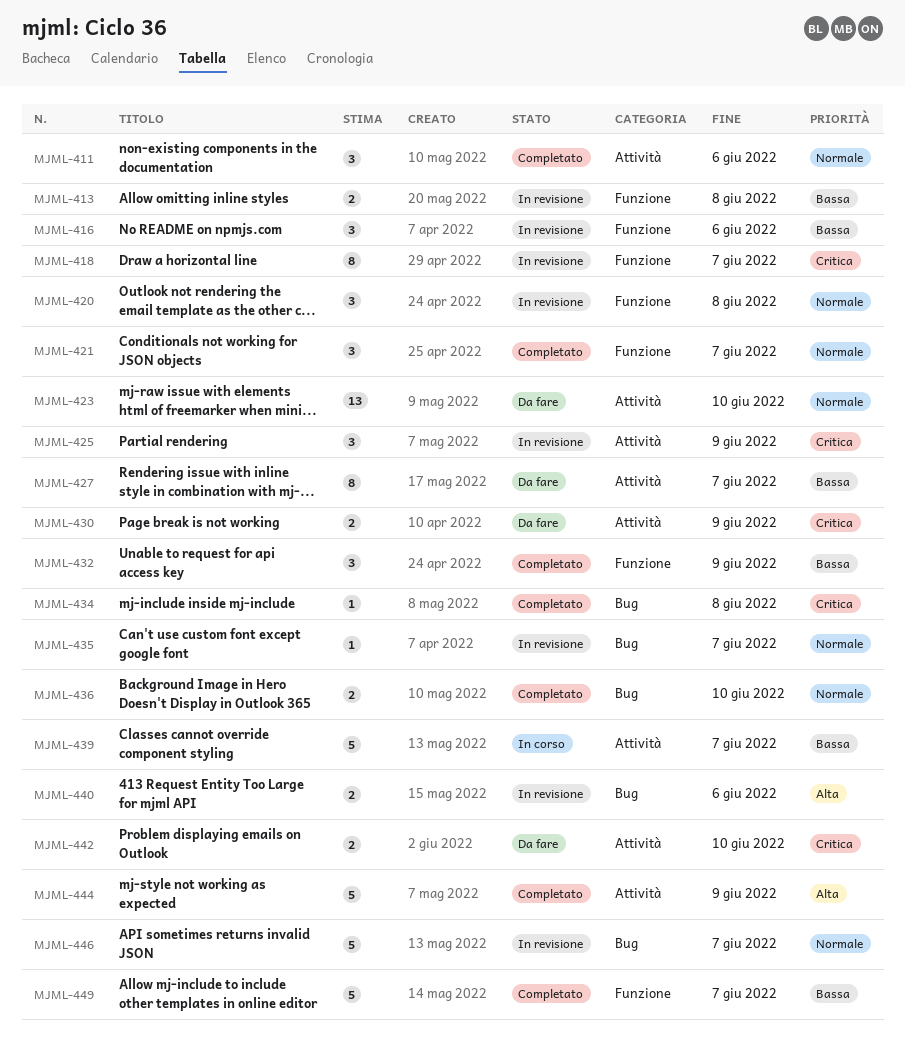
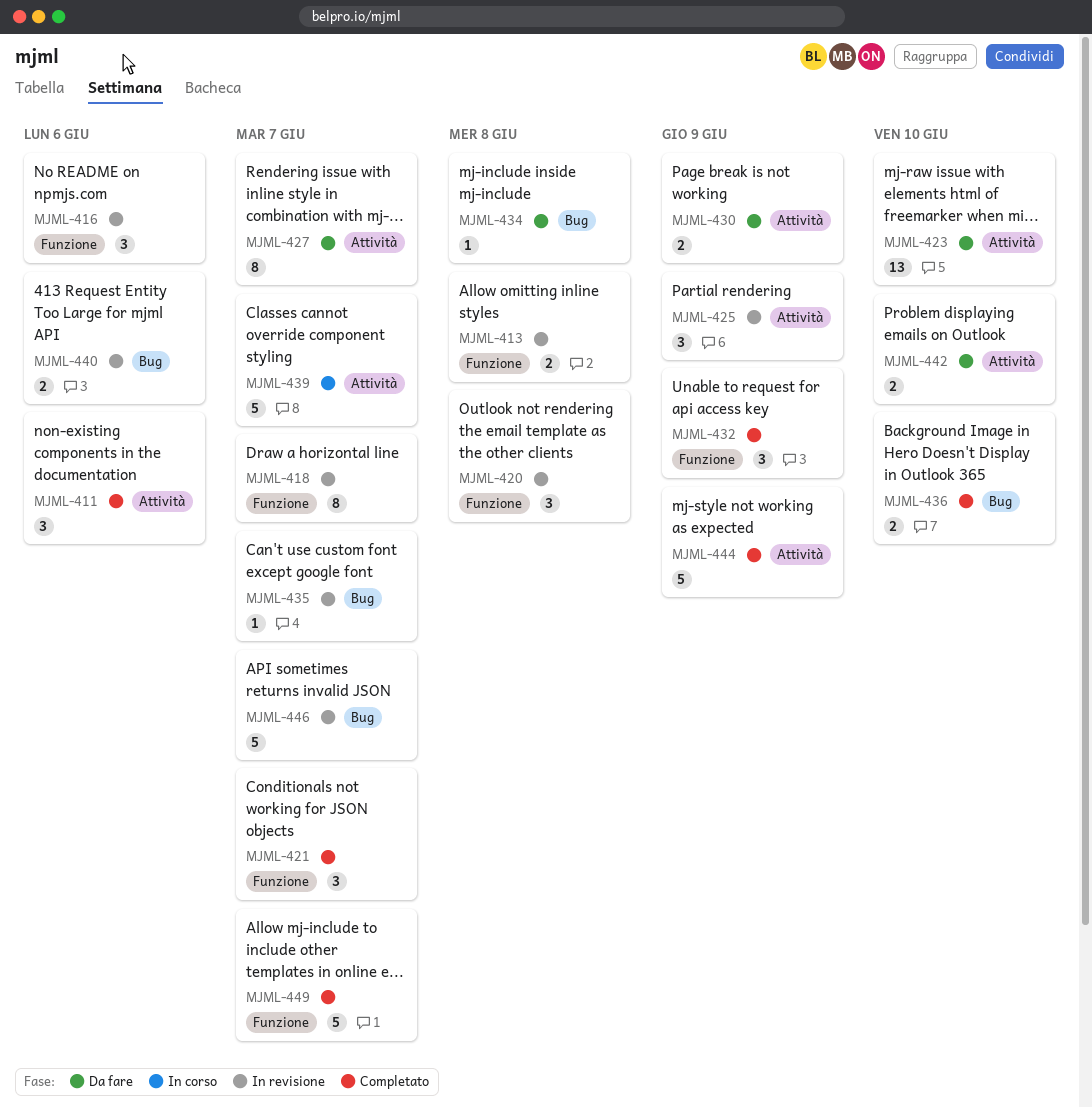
MJML-434, status: Completato -> Da fare

